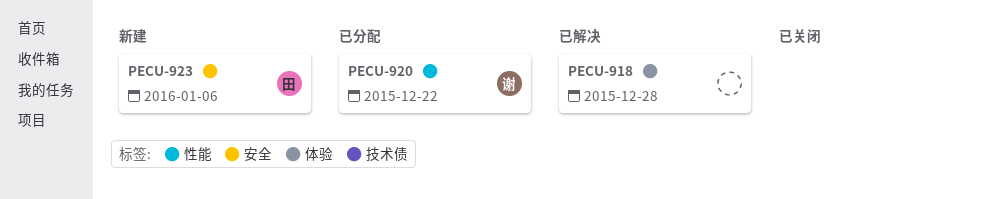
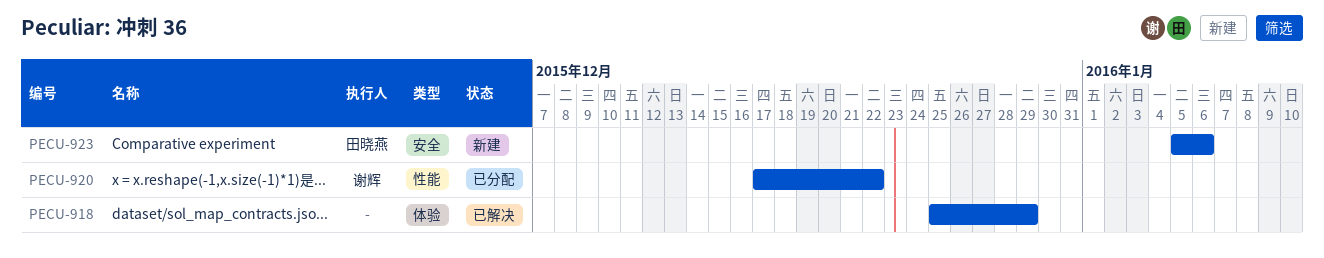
PECU-918, due: Dec 28 -> Dec 29

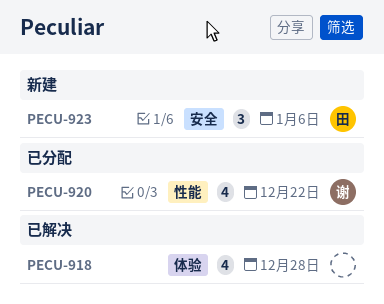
PECU-918, due: Dec 29 -> Dec 28

